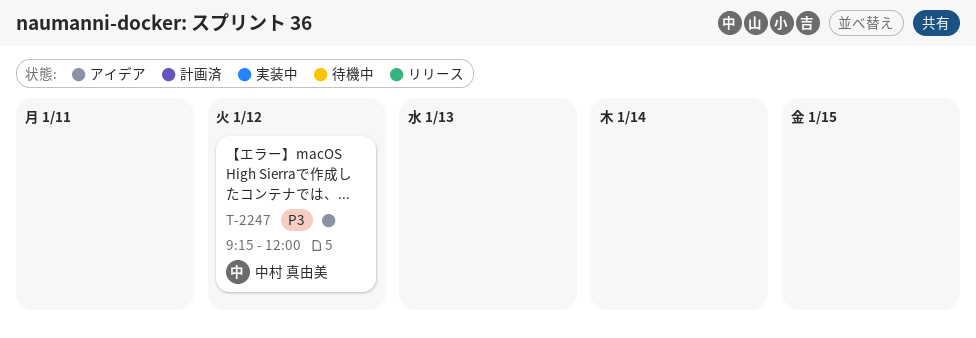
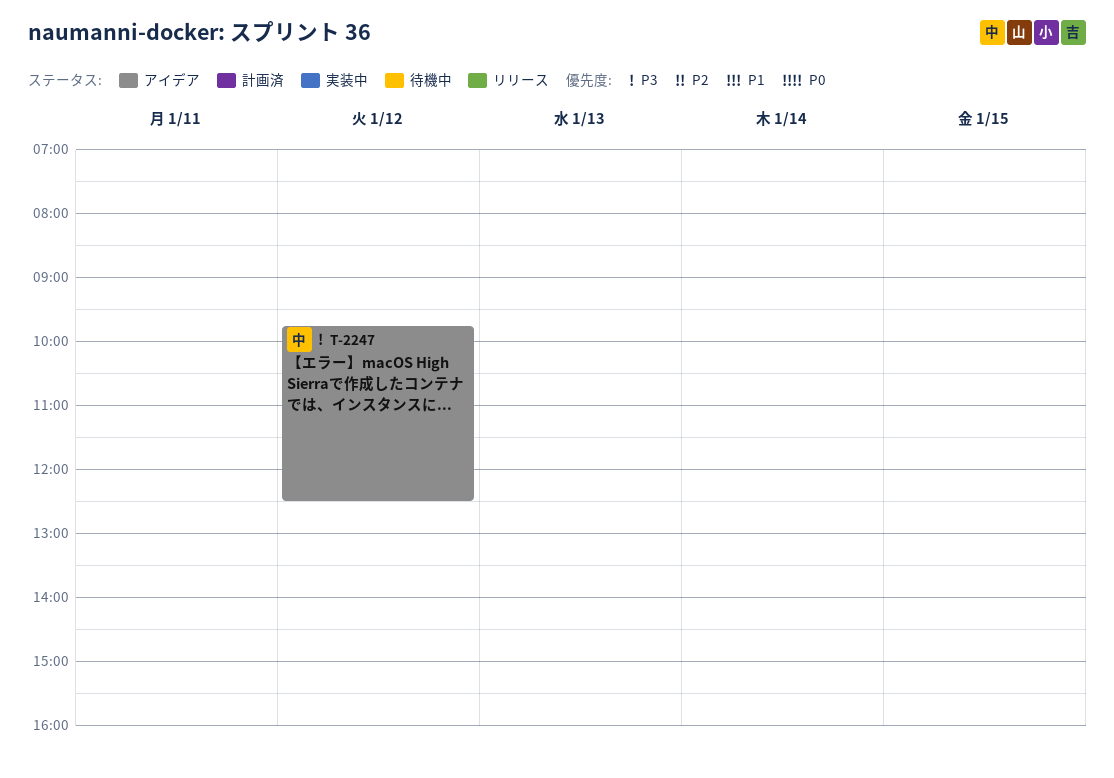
T-2247, begins: 09:15 -> 09:45
T-2247, ends: 12:00 -> 12:30

